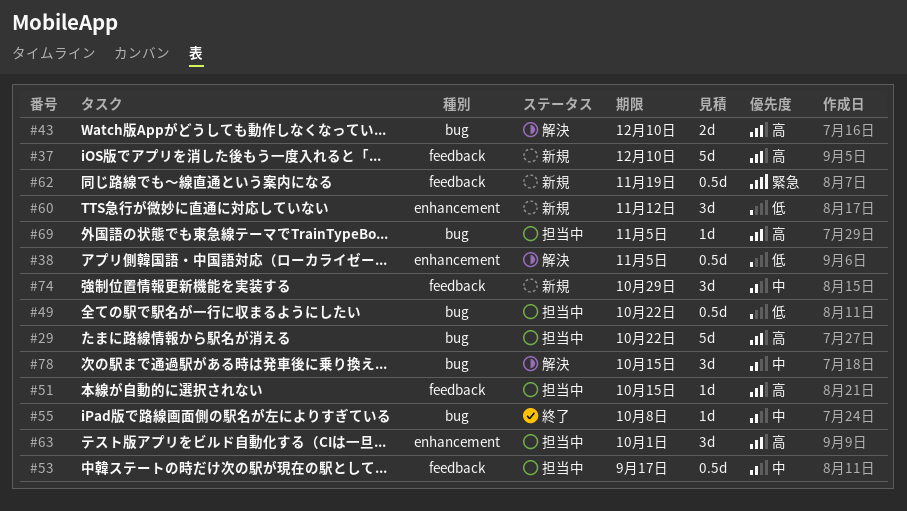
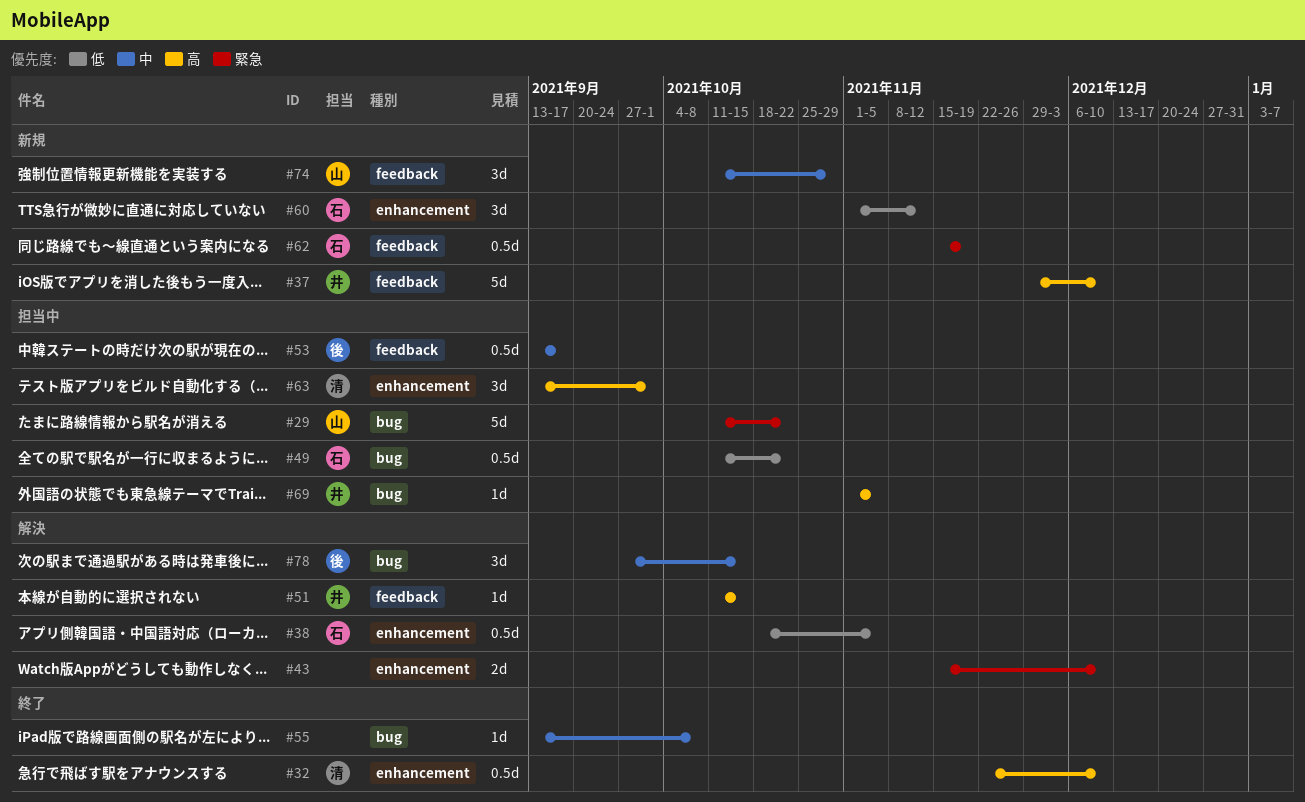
#29, priority: 高 -> 緊急
#32: none -> present
#43, priority: 高 -> 緊急
#43, label: bug -> enhancement
#51, status: 担当中 -> 解決

